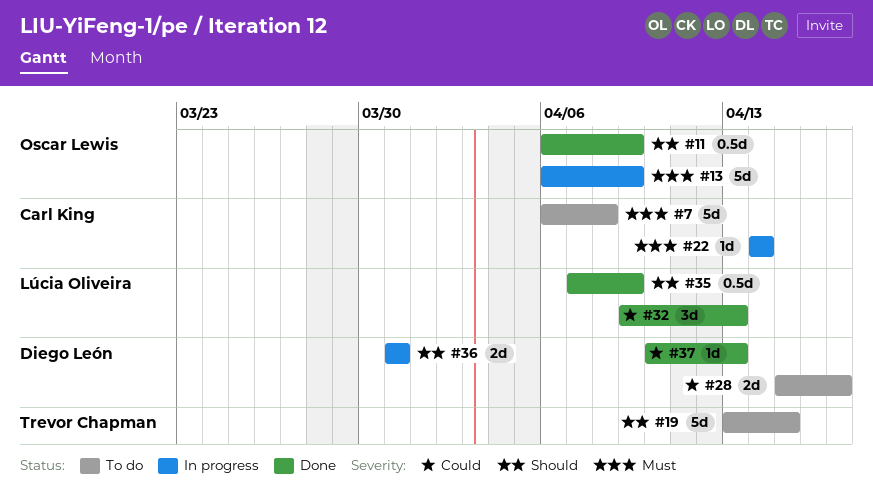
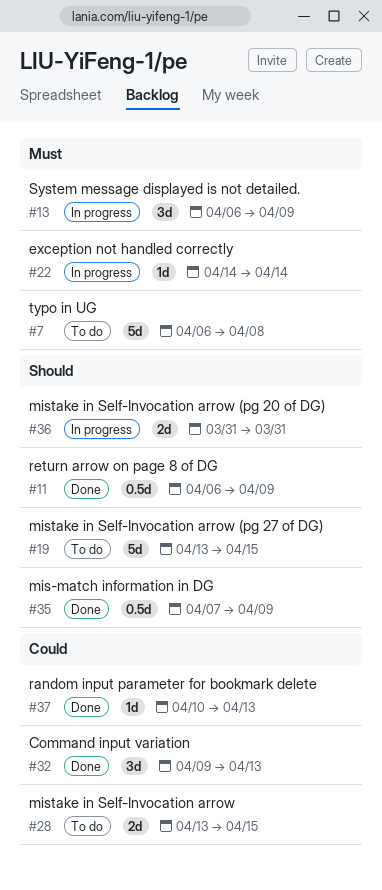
#13, estimate: 5d -> 3d
#28, start: Apr 15 -> Apr 13
#28, due: Apr 17 -> Apr 15

